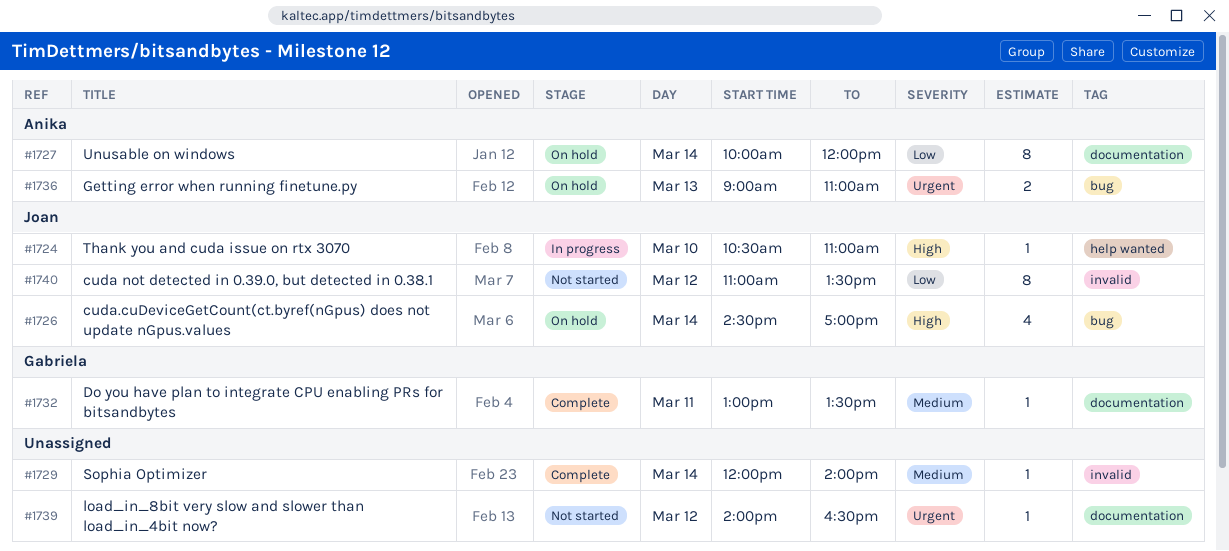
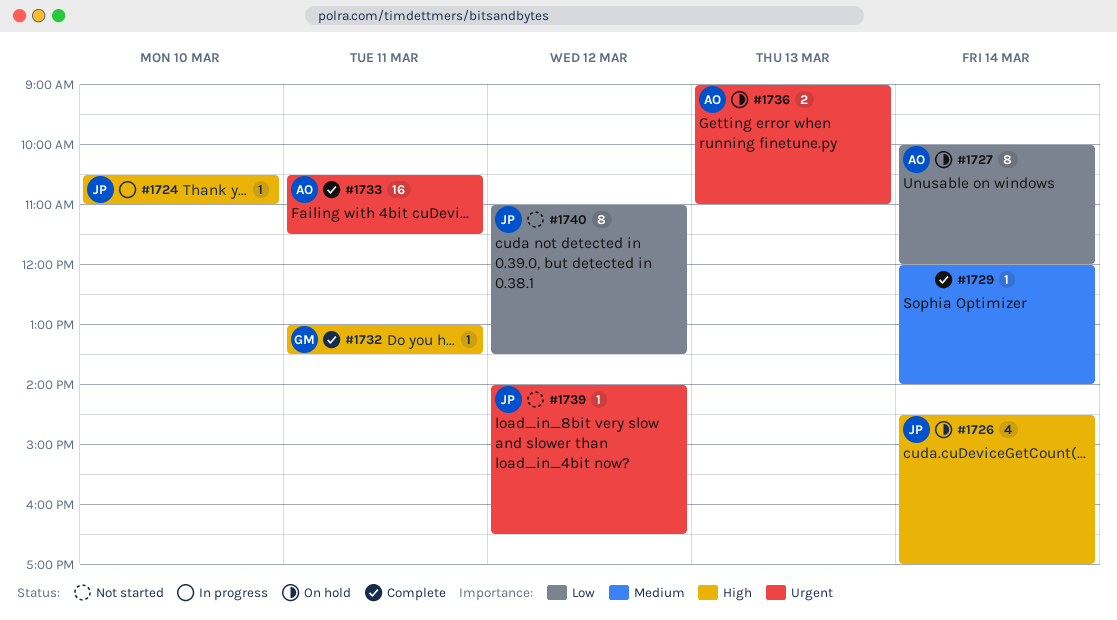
#1732, priority: Medium -> High
#1733: none -> present
#1739, owner: none -> Joan

